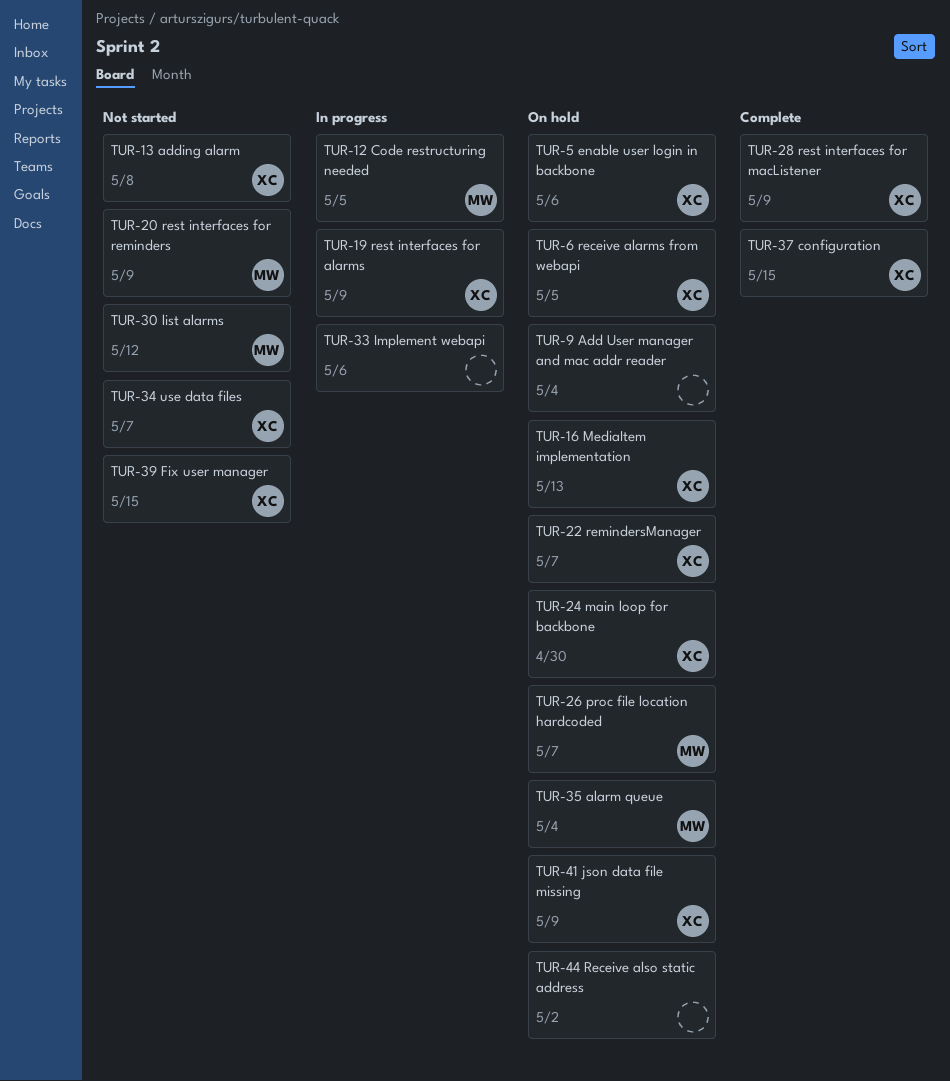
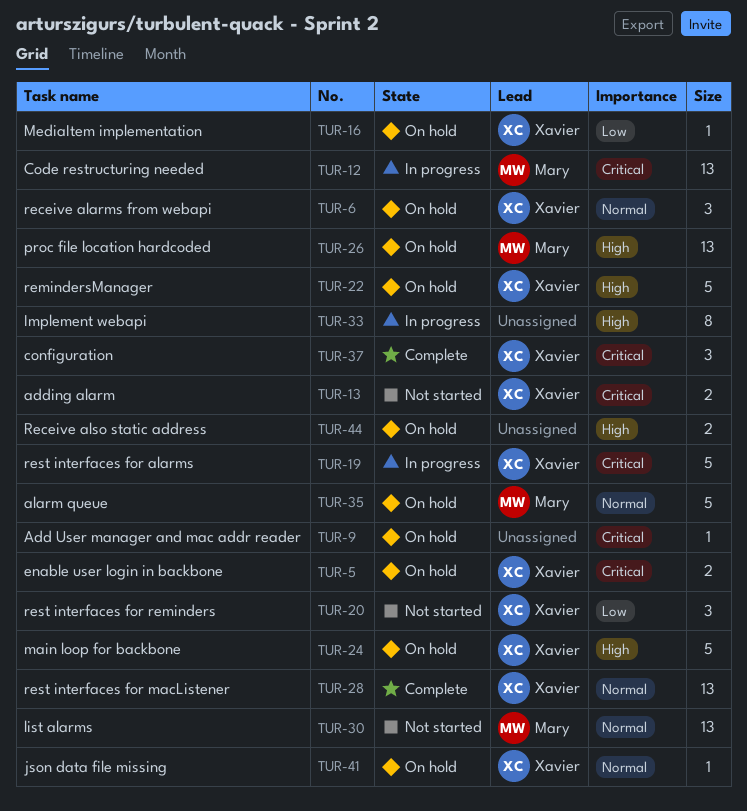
TUR-20, owner: Mary -> Xavier
TUR-34: present -> none
TUR-39: present -> none

